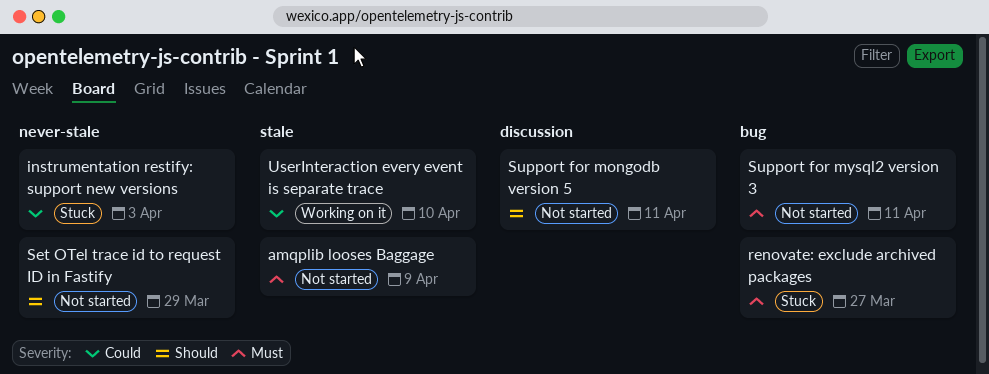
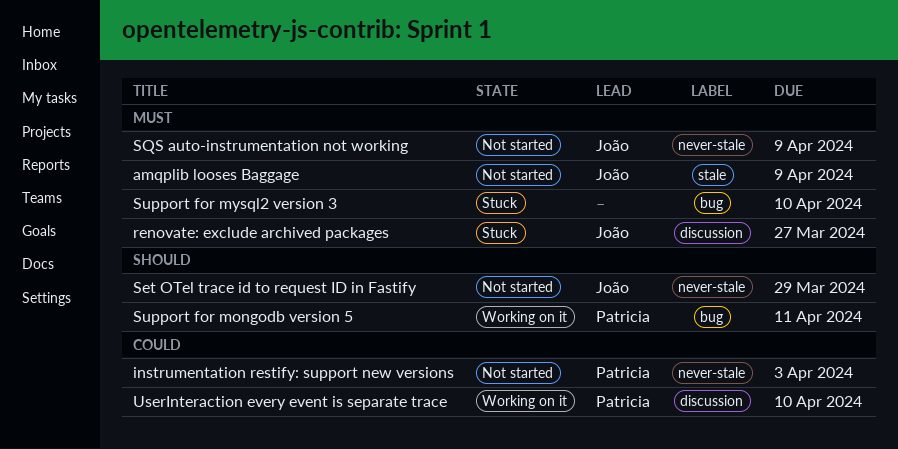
instrumentation restify: support new versions, status: Stuck -> Not started
renovate: exclude archived packages, label: bug -> discussion
SQS auto-instrumentation not working: none -> present
Support for mongodb version 5, status: Not started -> Working on it
Support for mongodb version 5, label: discussion -> bug
Support for mysql2 version 3, status: Not started -> Stuck
Support for mysql2 version 3, due: Apr 11 -> Apr 10
UserInteraction every event is separate trace, label: stale -> discussion

